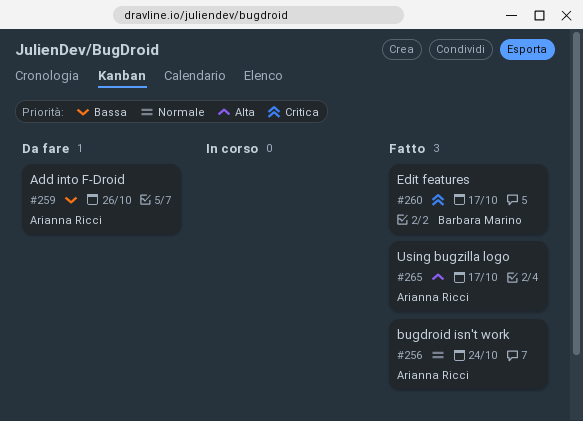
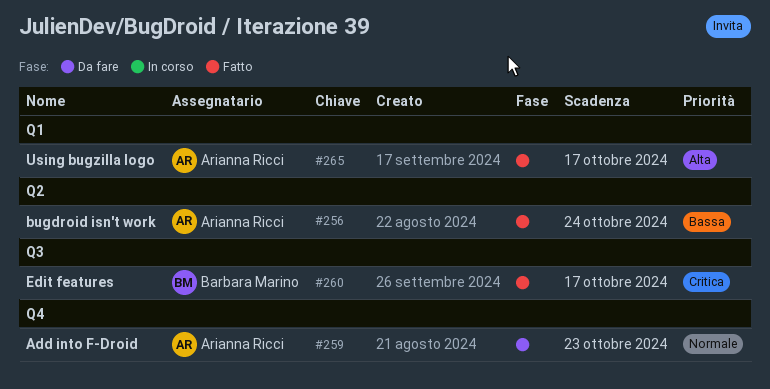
#256, priority: Normale -> Bassa
#259, priority: Bassa -> Normale
#259, due: Oct 26 -> Oct 23

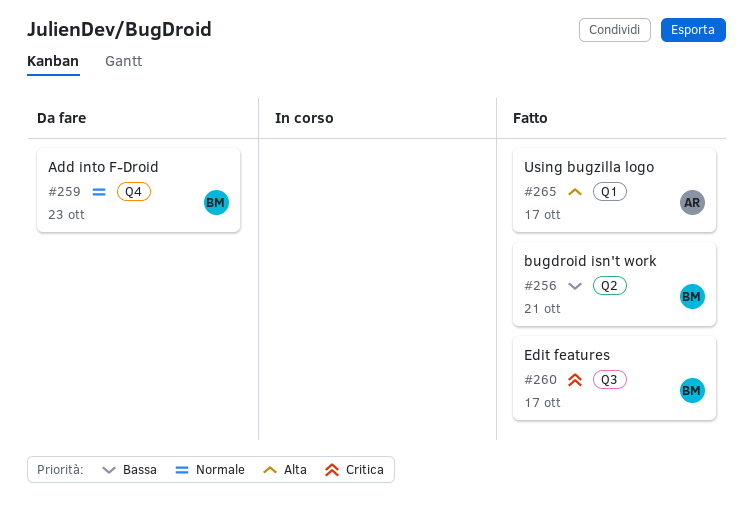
#256, owner: Arianna Ricci -> Barbara Marino
#256, due: Oct 24 -> Oct 21
#259, owner: Arianna Ricci -> Barbara Marino

